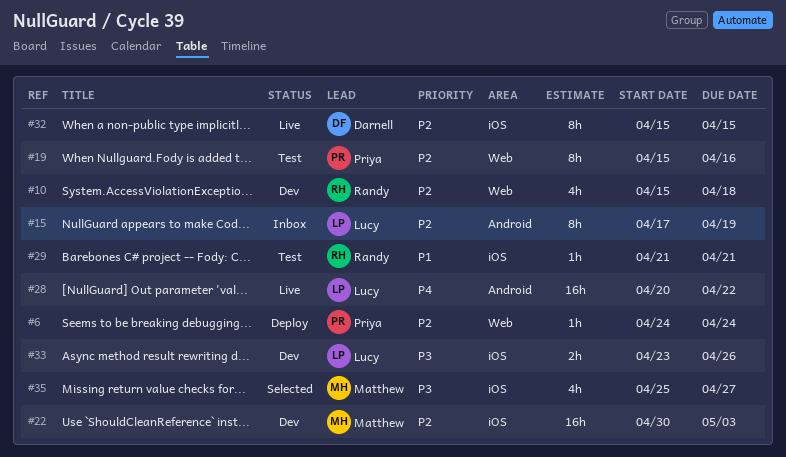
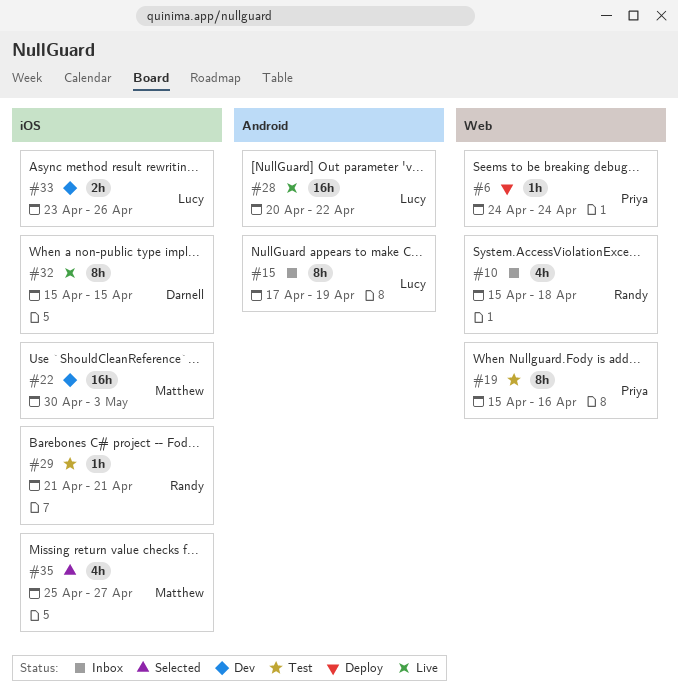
#10, status: Dev -> Inbox

